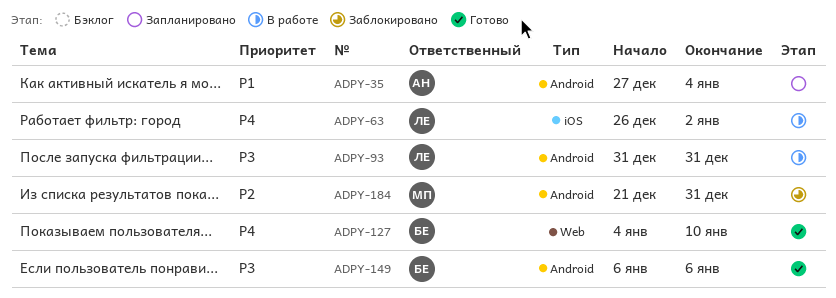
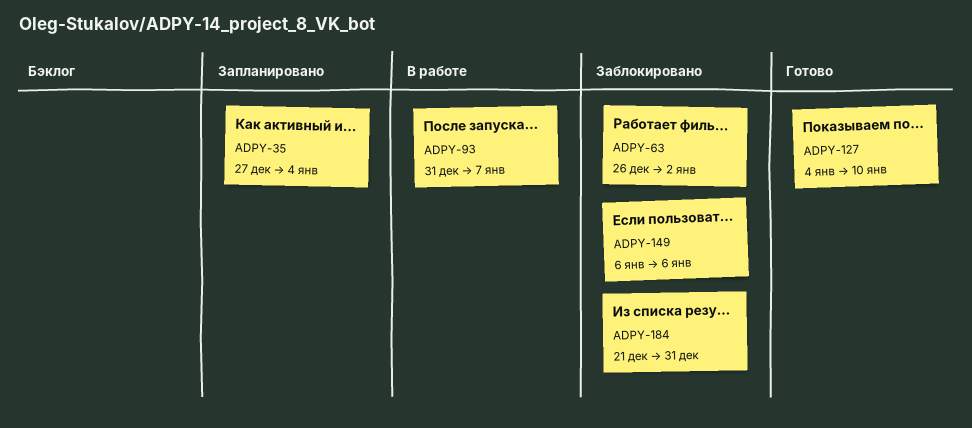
ADPY-63, status: В работе -> Заблокировано
ADPY-93, due: Dec 31 -> Jan 7
ADPY-149, status: Готово -> Заблокировано

